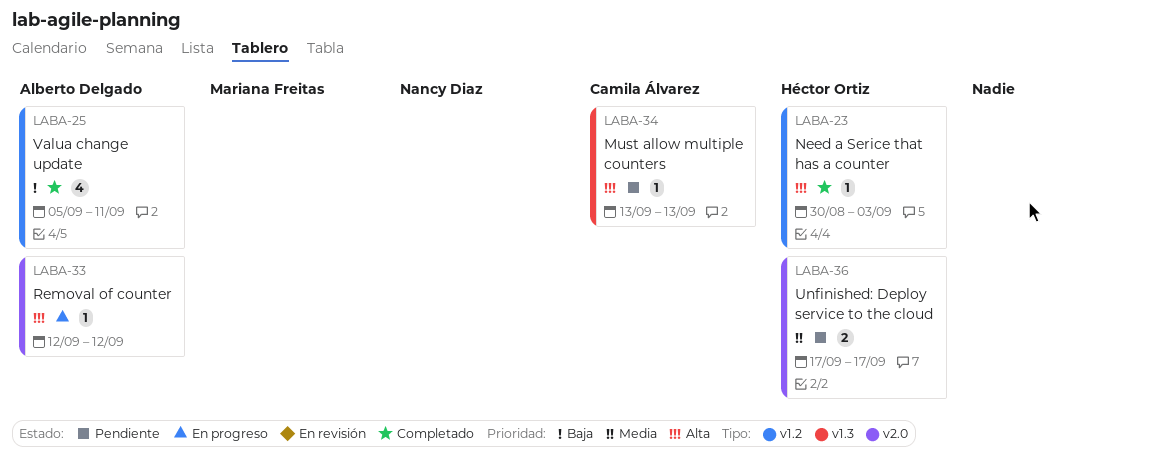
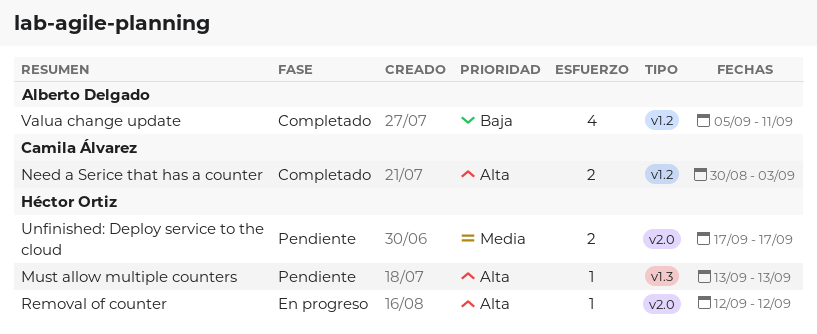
Must allow multiple counters, owner: Camila Álvarez -> Héctor Ortiz
Need a Serice that has a counter, owner: Héctor Ortiz -> Camila Álvarez
Need a Serice that has a counter, estimate: 1 -> 2
Removal of counter, owner: Alberto Delgado -> Héctor Ortiz

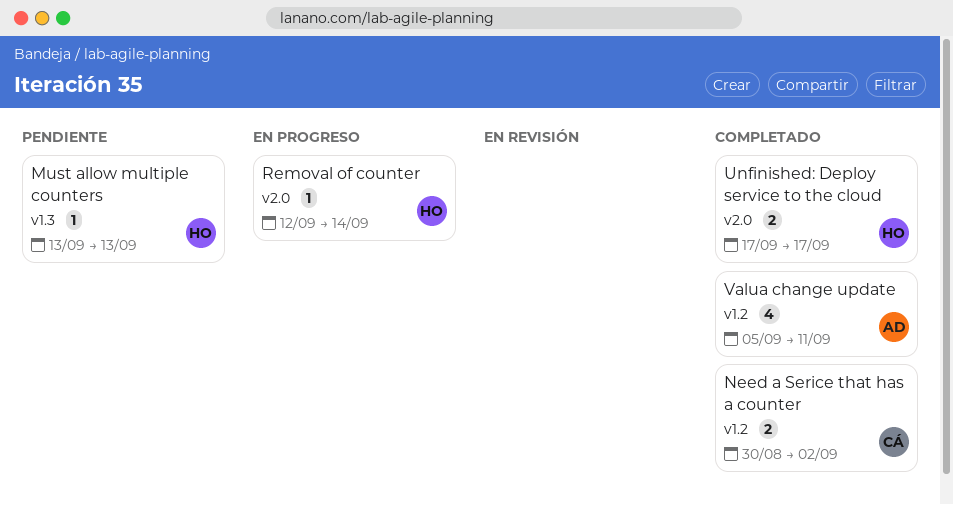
Need a Serice that has a counter, due: Sep 3 -> Sep 2
Removal of counter, due: Sep 12 -> Sep 14
Unfinished: Deploy service to the cloud, status: Pendiente -> Completado

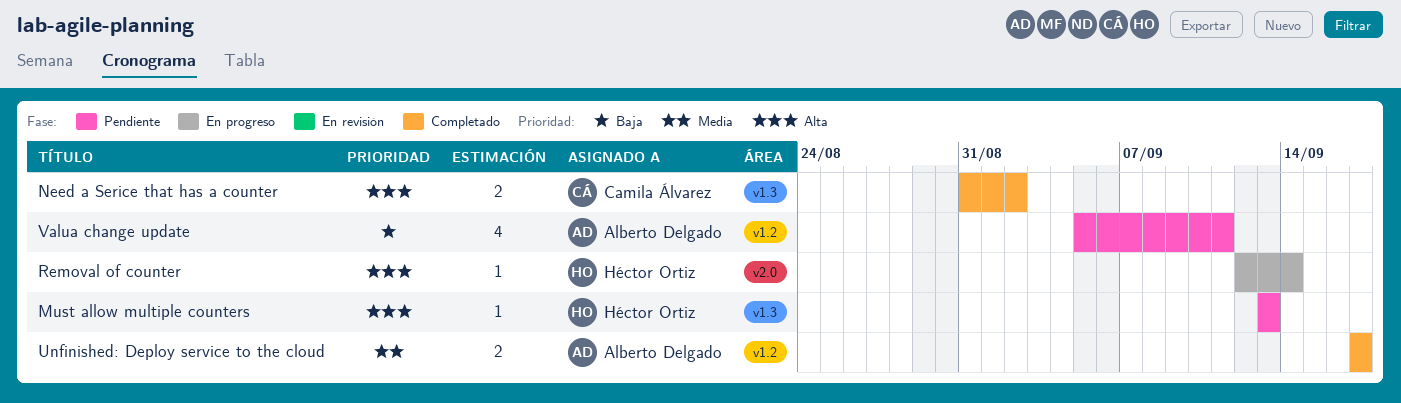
Need a Serice that has a counter, label: v1.2 -> v1.3
Need a Serice that has a counter, start: Aug 30 -> Aug 31
Unfinished: Deploy service to the cloud, owner: Héctor Ortiz -> Alberto Delgado
Unfinished: Deploy service to the cloud, label: v2.0 -> v1.2
Valua change update, status: Completado -> Pendiente

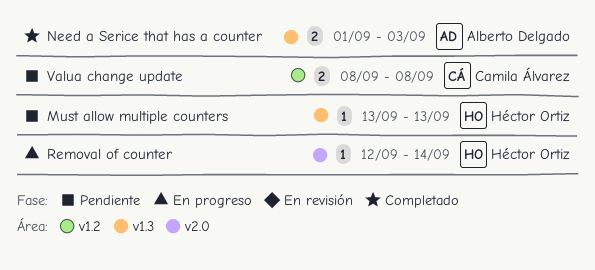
Need a Serice that has a counter, owner: Camila Álvarez -> Alberto Delgado
Need a Serice that has a counter, start: Aug 31 -> Sep 1
Need a Serice that has a counter, due: Sep 2 -> Sep 3
Unfinished: Deploy service to the cloud: present -> none
Valua change update, owner: Alberto Delgado -> Camila Álvarez
Valua change update, estimate: 4 -> 2
Valua change update, start: Sep 5 -> Sep 8
Valua change update, due: Sep 11 -> Sep 8

